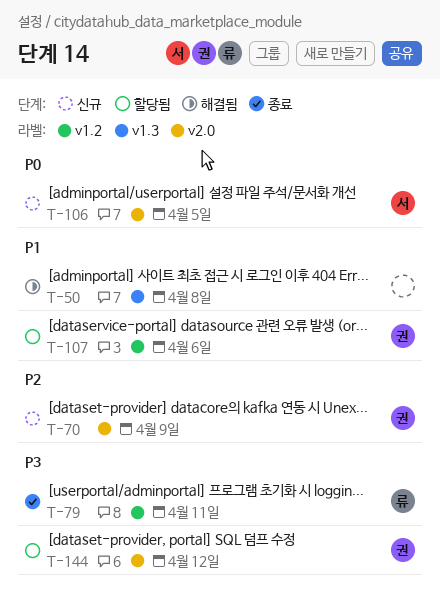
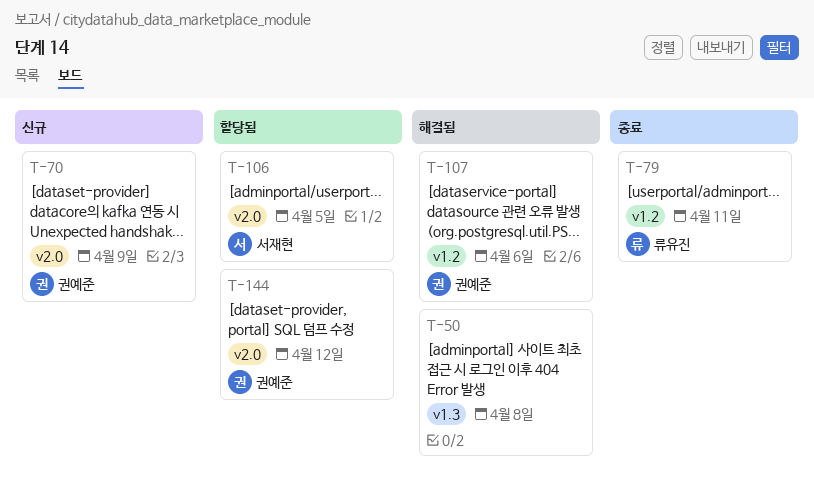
T-106, status: 신규 -> 할당됨
T-107, status: 할당됨 -> 해결됨

